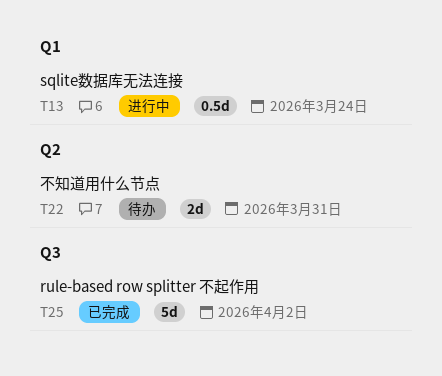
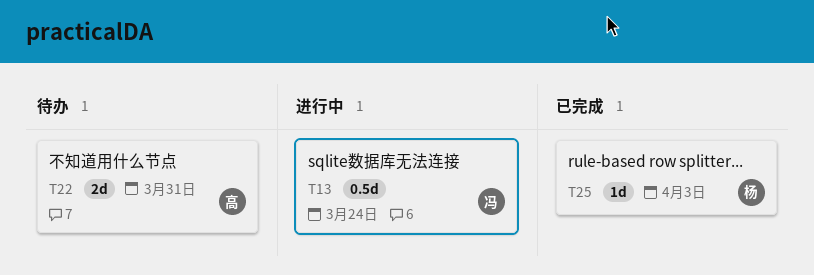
T25, estimate: 5d -> 1d
T25, due: Apr 2 -> Apr 3

